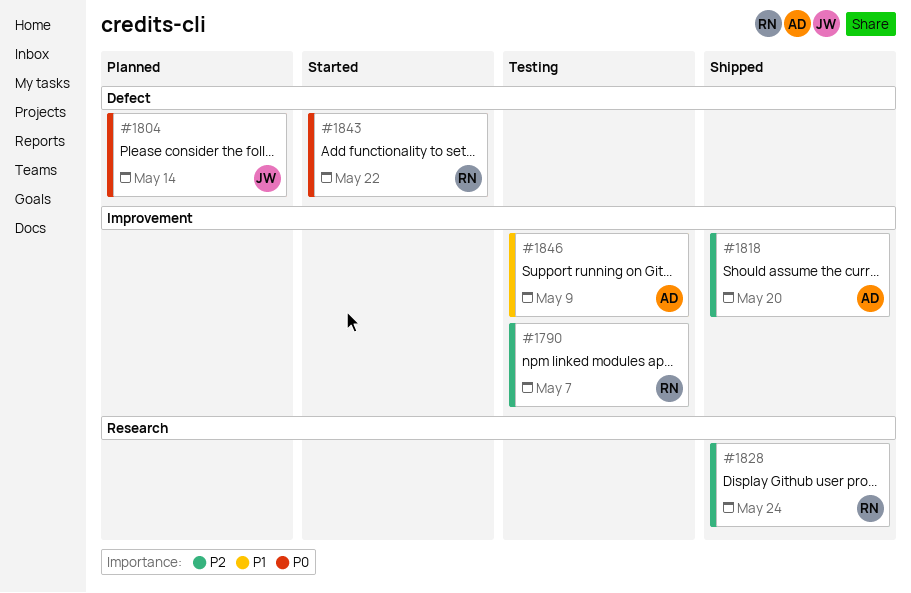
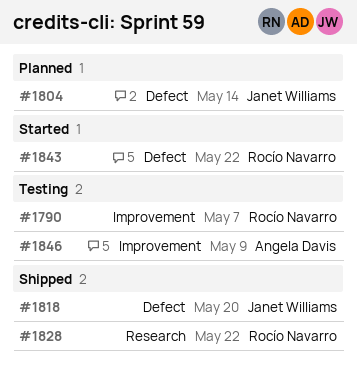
#1818, owner: Angela Davis -> Janet Williams
#1818, label: Improvement -> Defect
#1828, due: May 24 -> May 22

